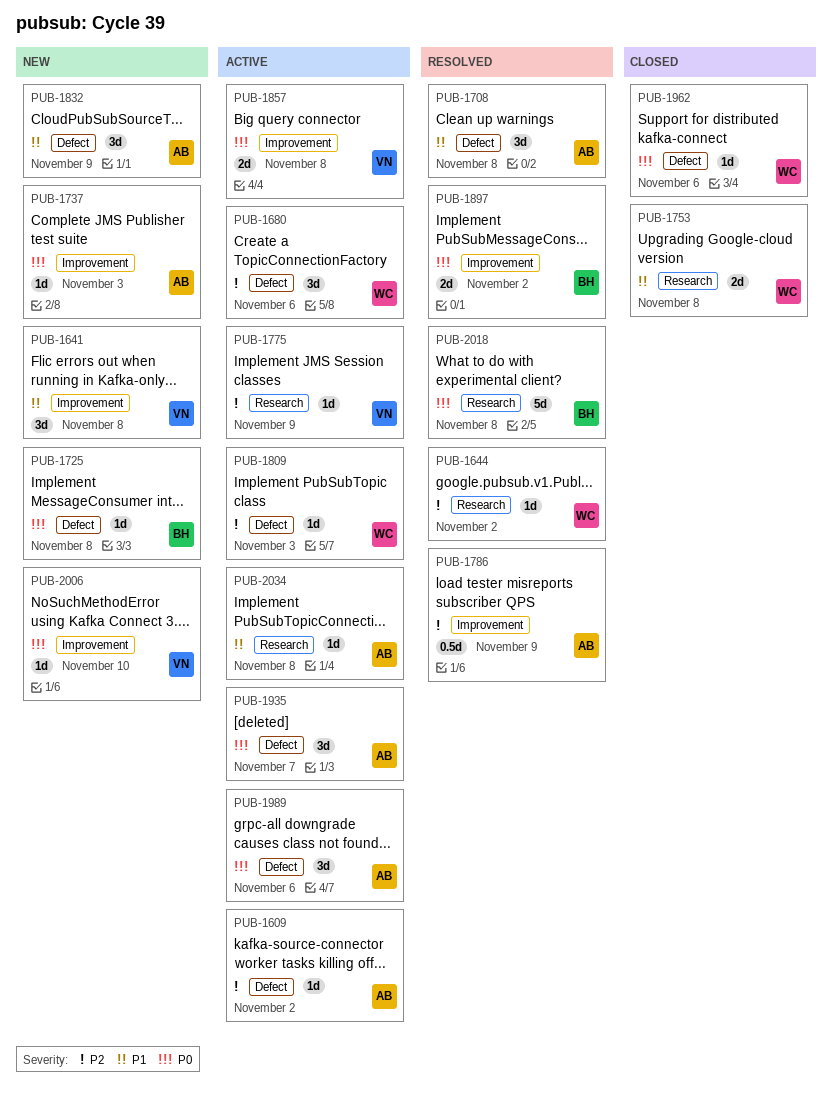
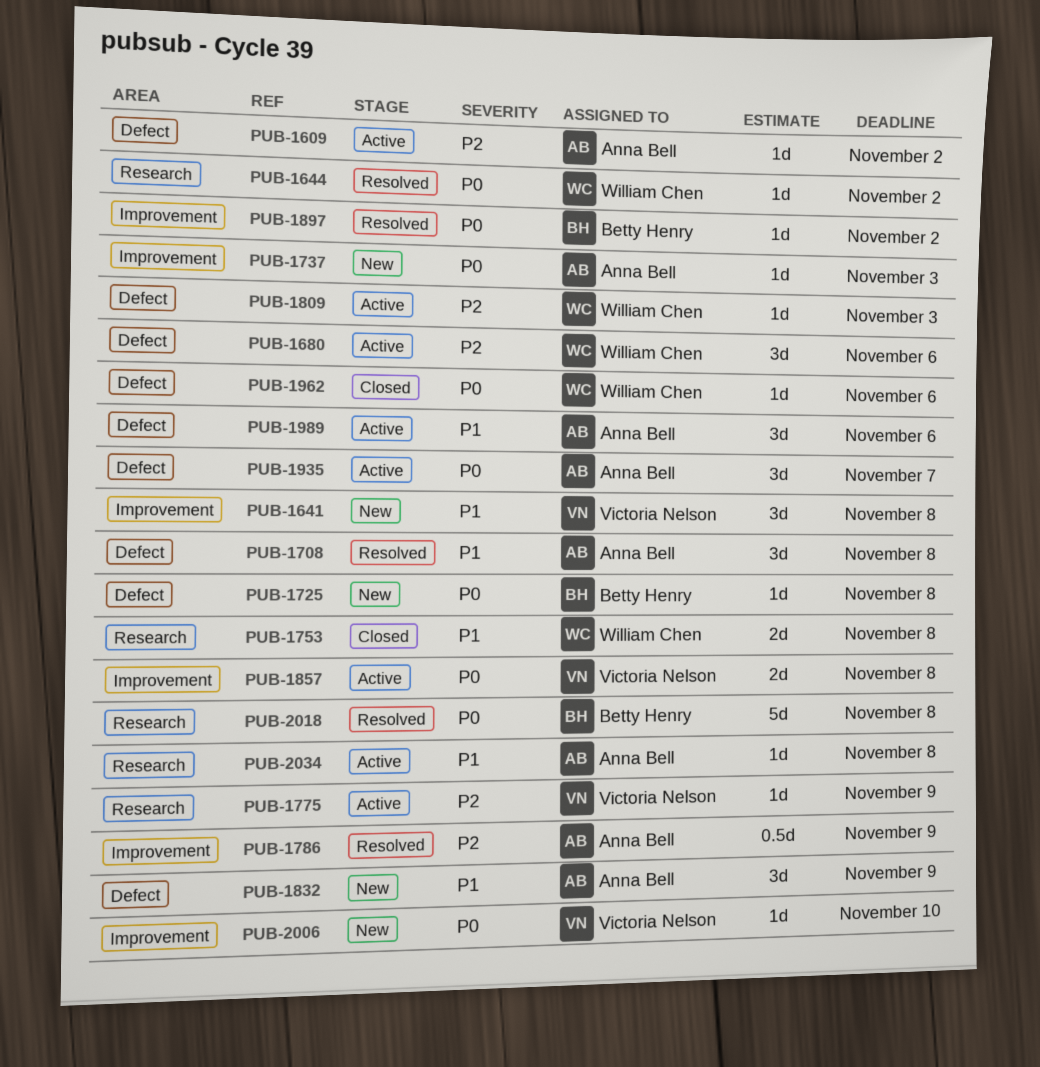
PUB-1644, priority: P2 -> P0
PUB-1897, estimate: 2d -> 1d
PUB-1989, priority: P0 -> P1

